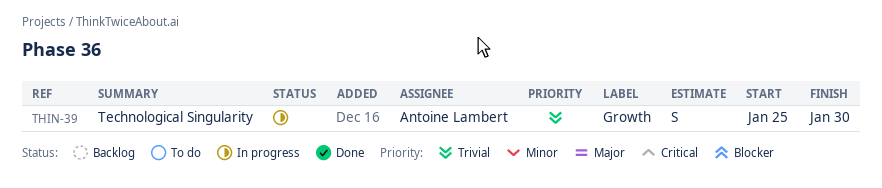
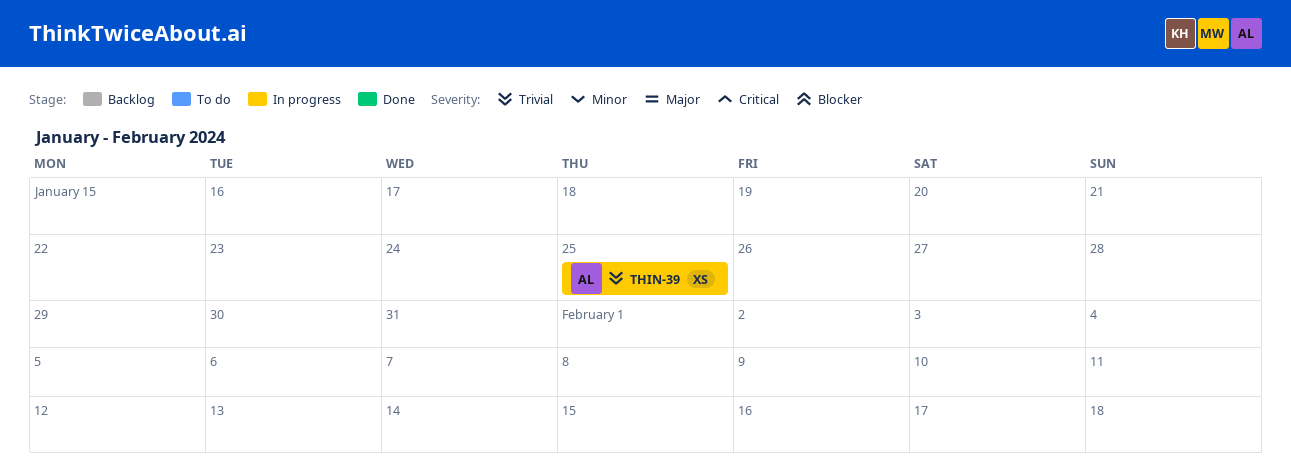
THIN-39, estimate: S -> XS
THIN-39, due: Jan 30 -> Jan 25

